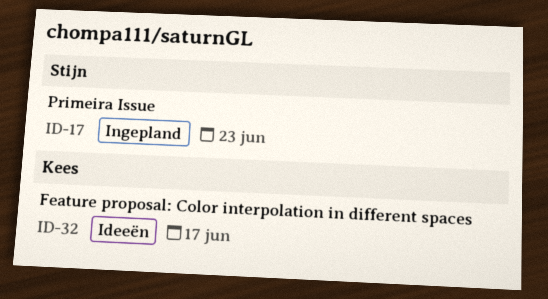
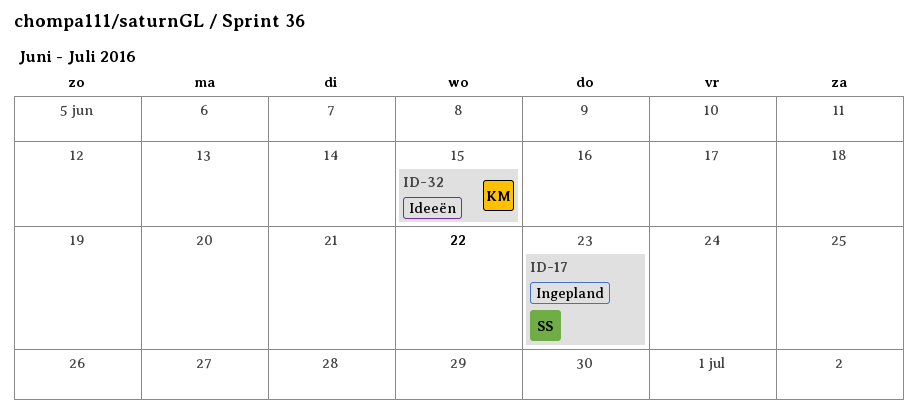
ID-32, due: Jun 17 -> Jun 15

